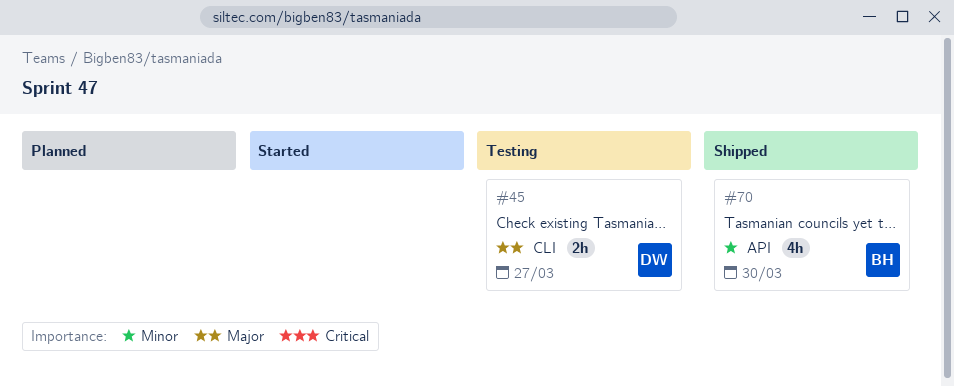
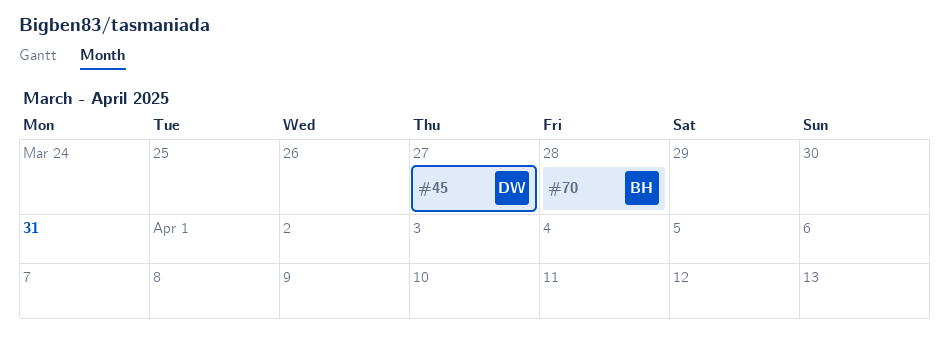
#70, due: Mar 30 -> Mar 28

